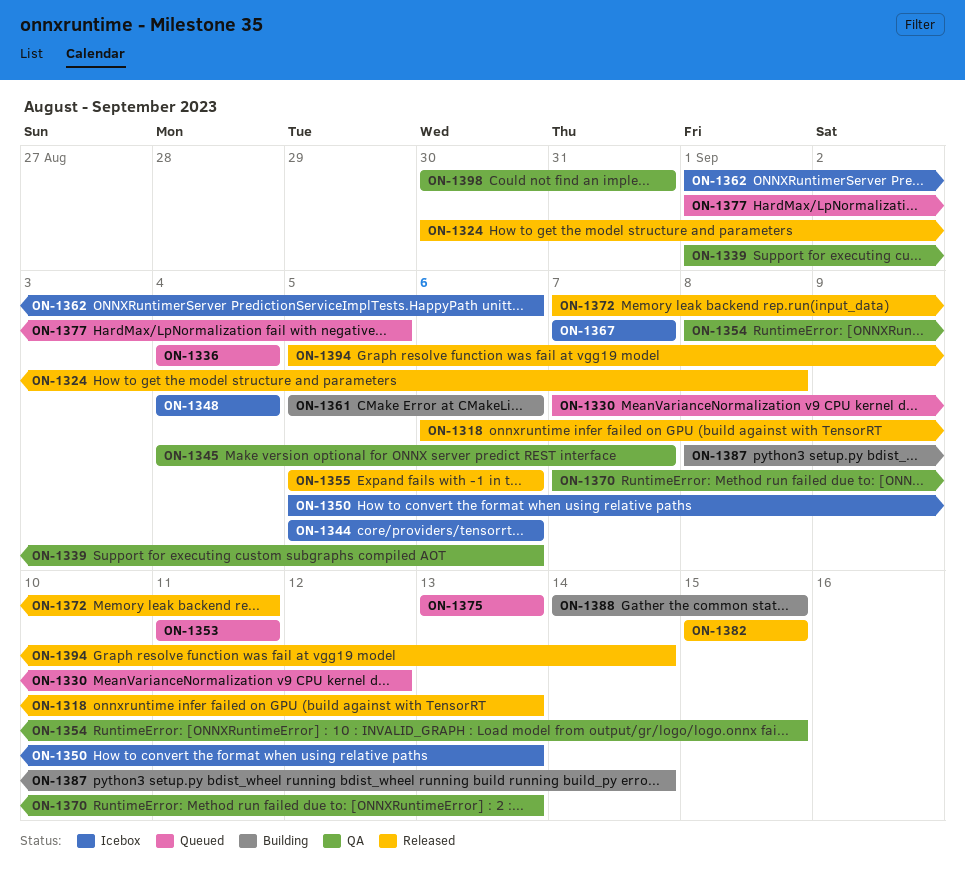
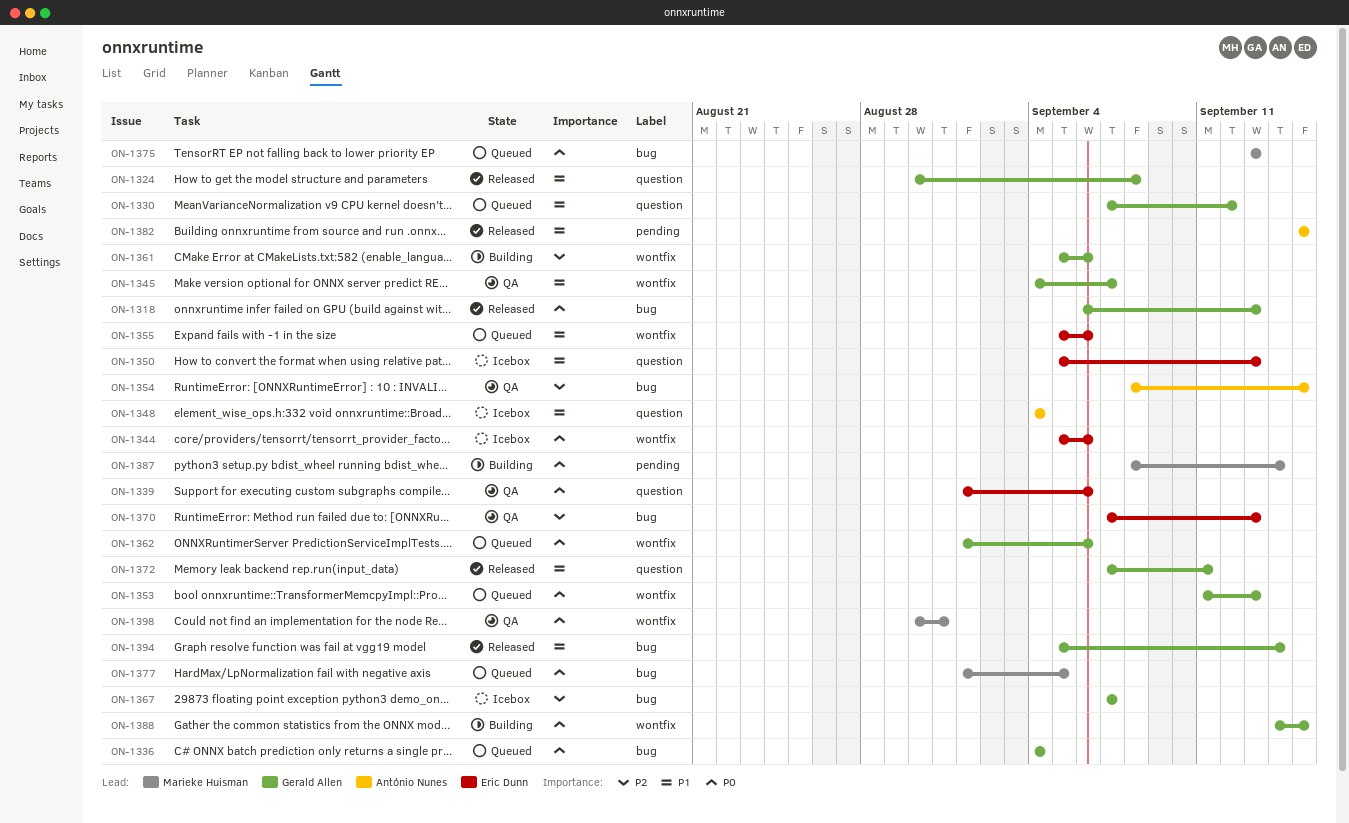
ON-1353, due: Sep 11 -> Sep 13
ON-1355, status: Released -> Queued
ON-1362, status: Icebox -> Queued

